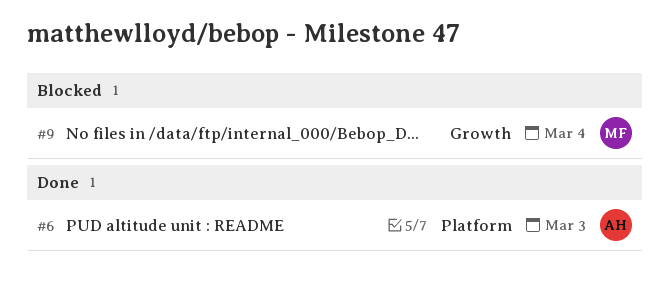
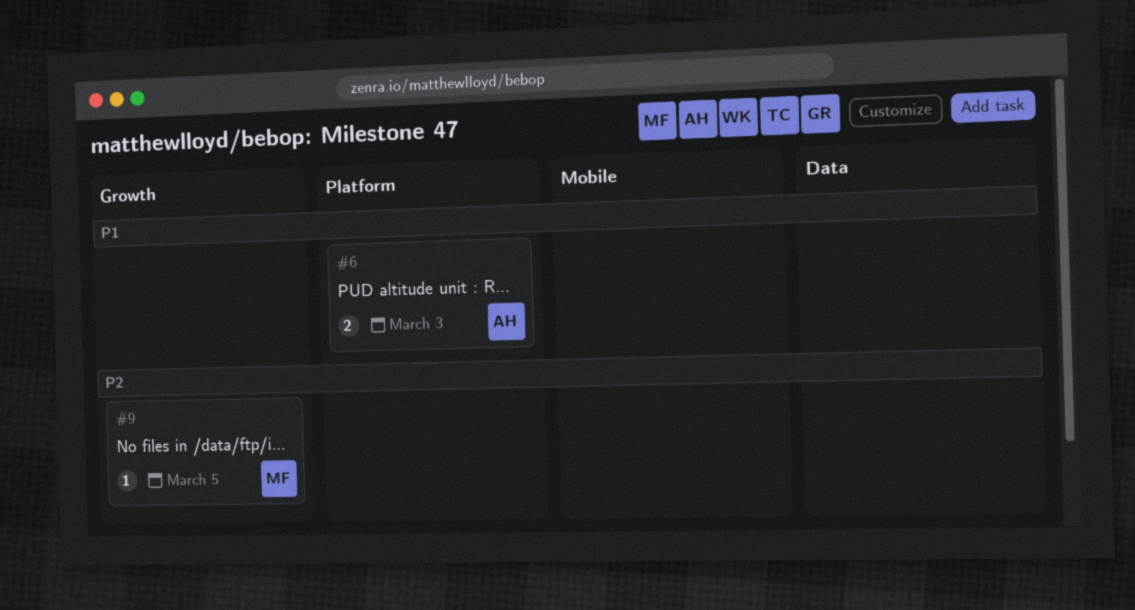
#9, due: Mar 4 -> Mar 5

